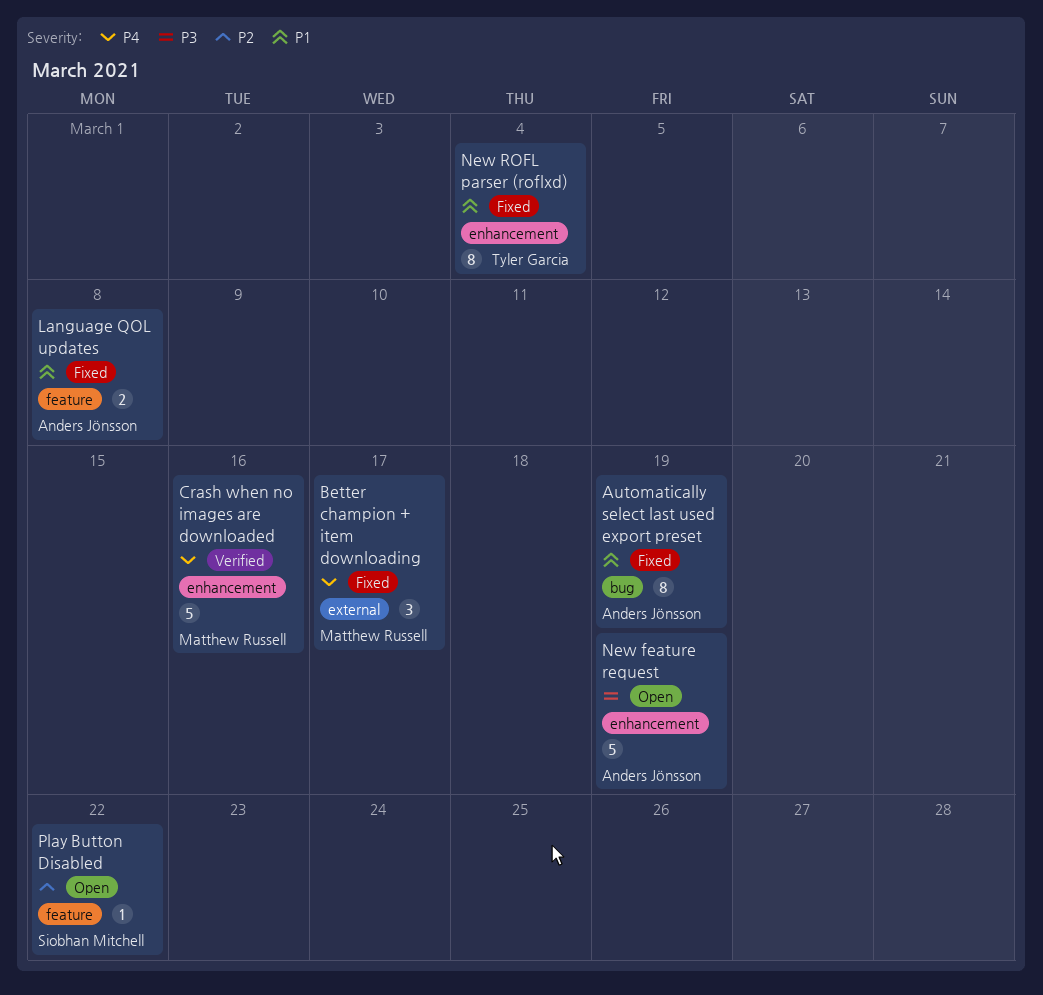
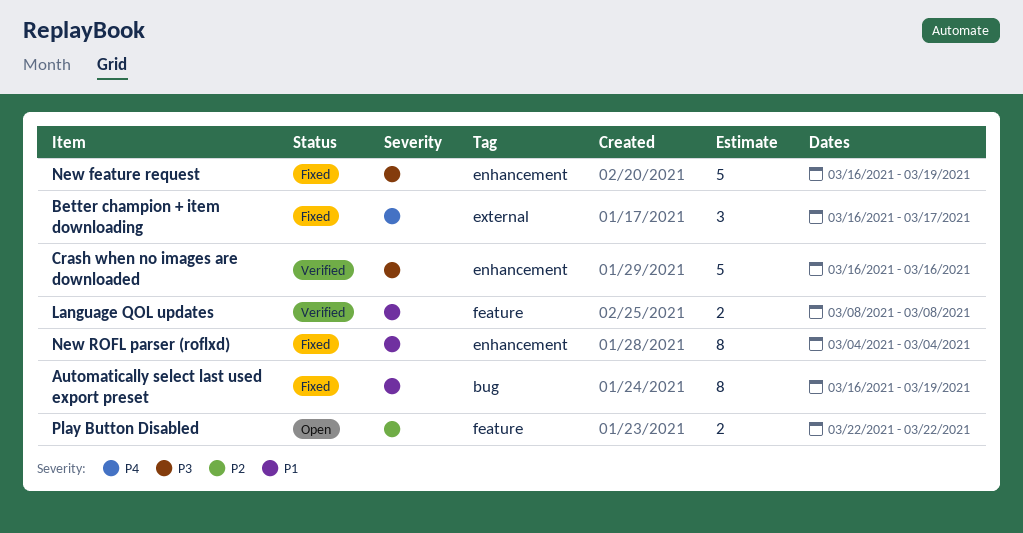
Crash when no images are downloaded, priority: P4 -> P3
Language QOL updates, status: Fixed -> Verified
New feature request, status: Open -> Fixed
Play Button Disabled, estimate: 1 -> 2

